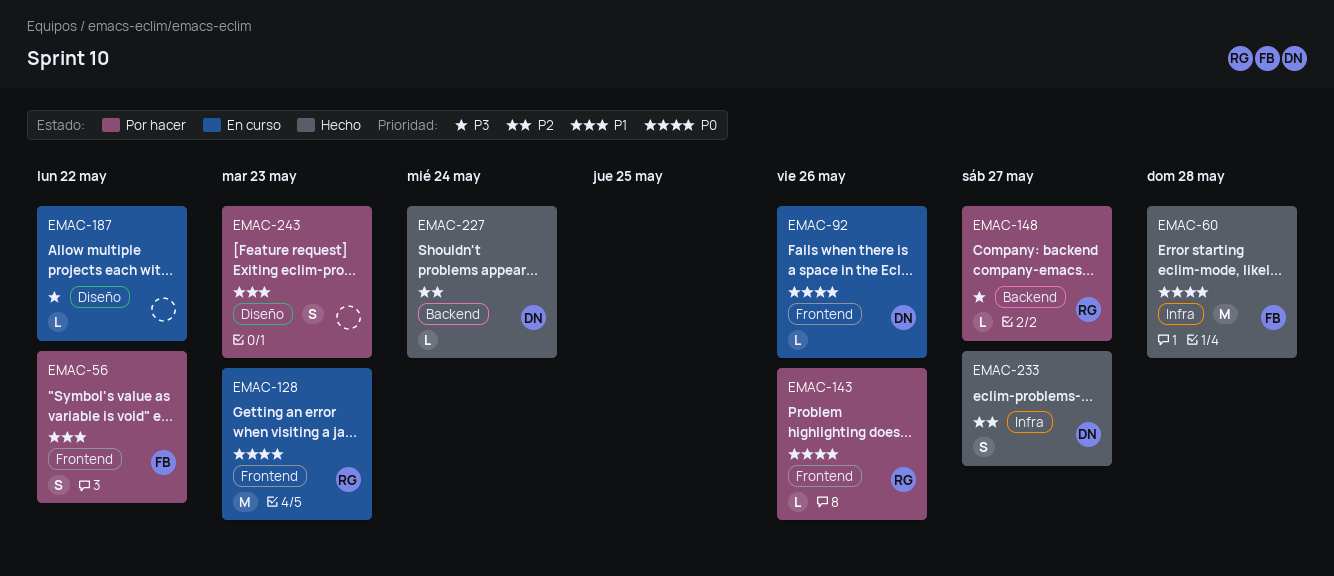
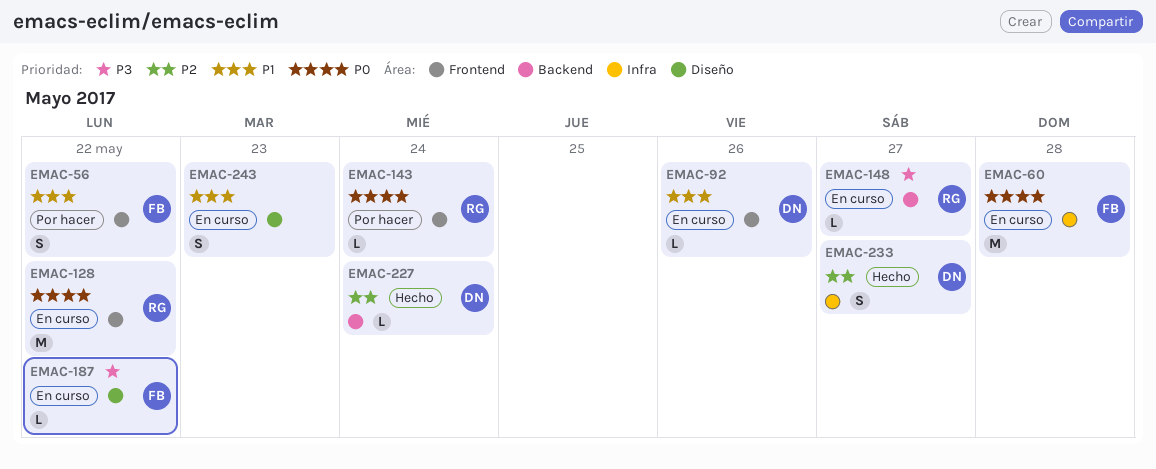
EMAC-60, status: Hecho -> En curso
EMAC-92, priority: P0 -> P1
EMAC-128, due: May 23 -> May 22
EMAC-143, due: May 26 -> May 24
EMAC-148, status: Por hacer -> En curso
EMAC-187, owner: none -> FB
EMAC-243, status: Por hacer -> En curso

